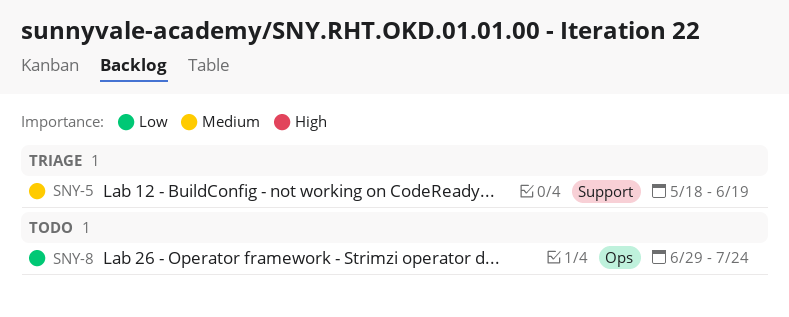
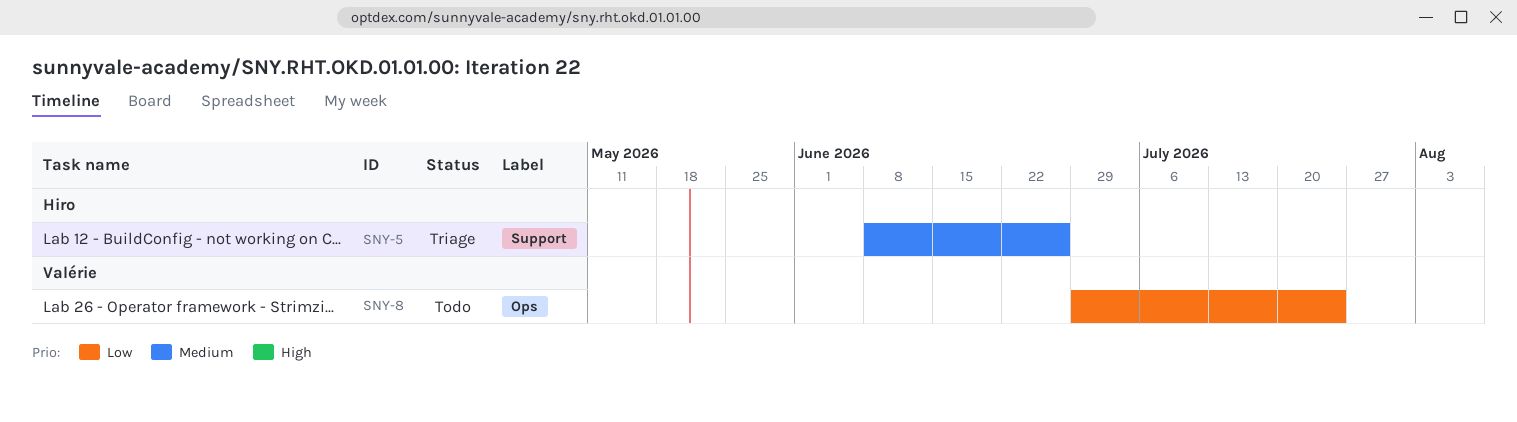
SNY-5, start: May 18 -> Jun 8
SNY-5, due: Jun 19 -> Jun 26

